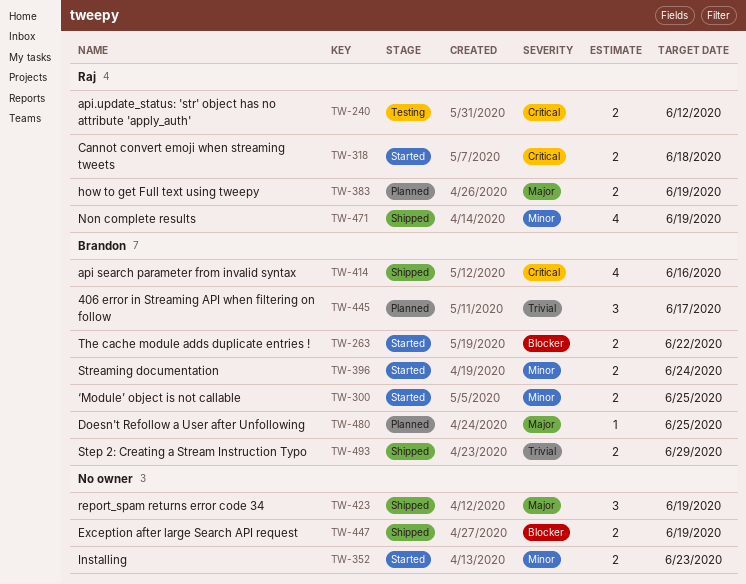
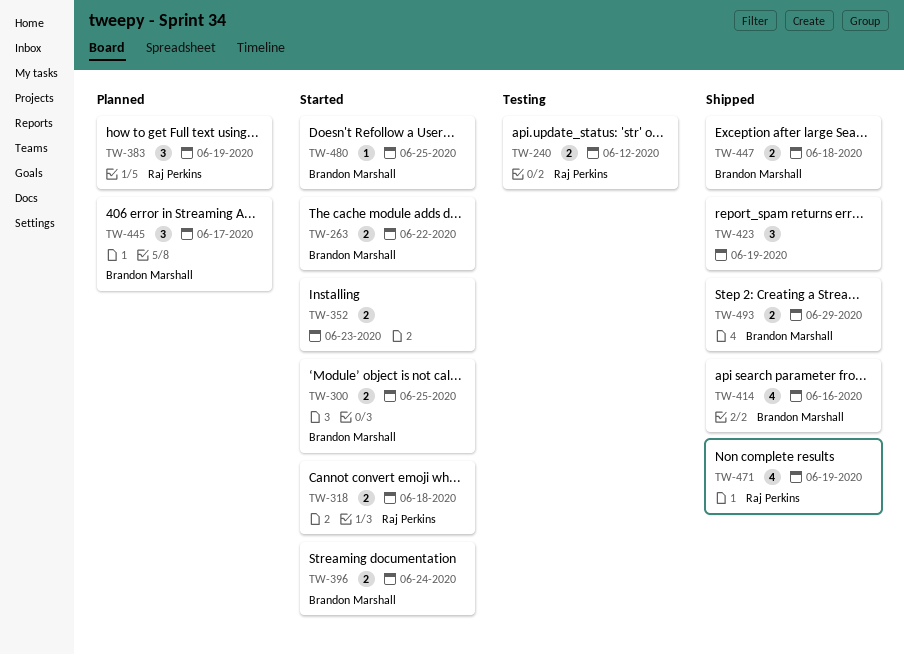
TW-383, estimate: 2 -> 3
TW-447, owner: none -> Brandon Marshall
TW-447, due: Jun 19 -> Jun 18
TW-480, status: Planned -> Started

